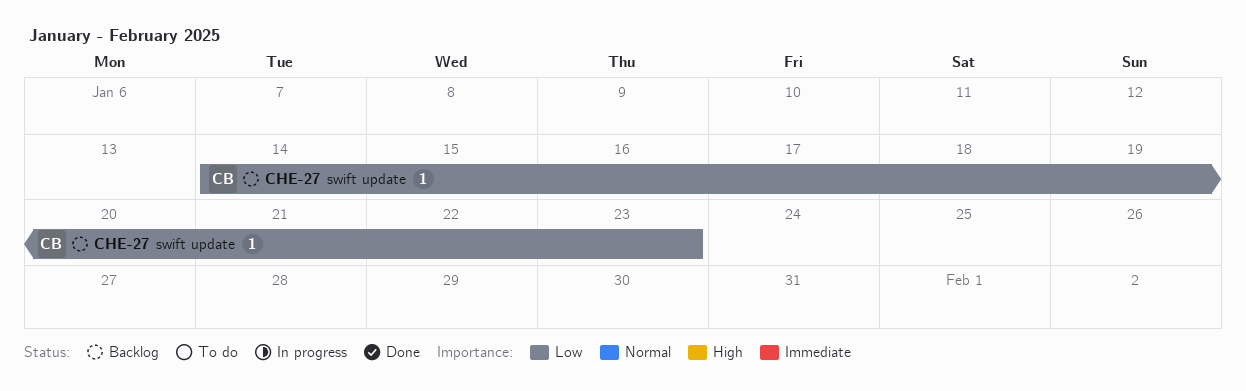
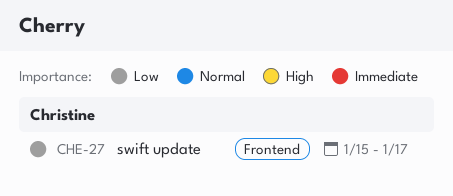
CHE-27, start: Jan 14 -> Jan 15
CHE-27, due: Jan 23 -> Jan 17

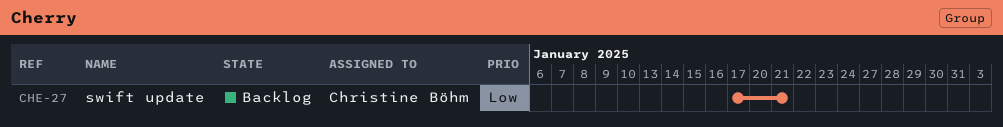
CHE-27, start: Jan 15 -> Jan 17
CHE-27, due: Jan 17 -> Jan 21

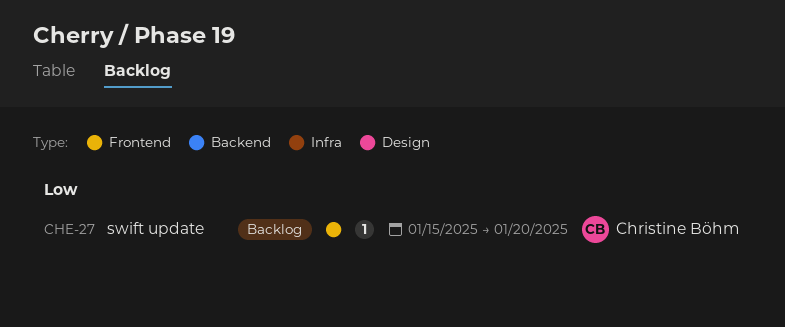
CHE-27, start: Jan 17 -> Jan 15
CHE-27, due: Jan 21 -> Jan 20

